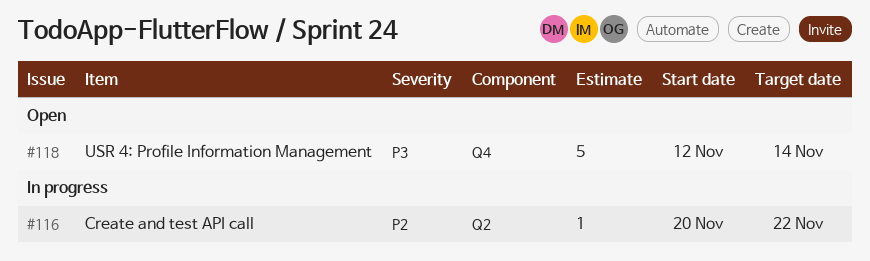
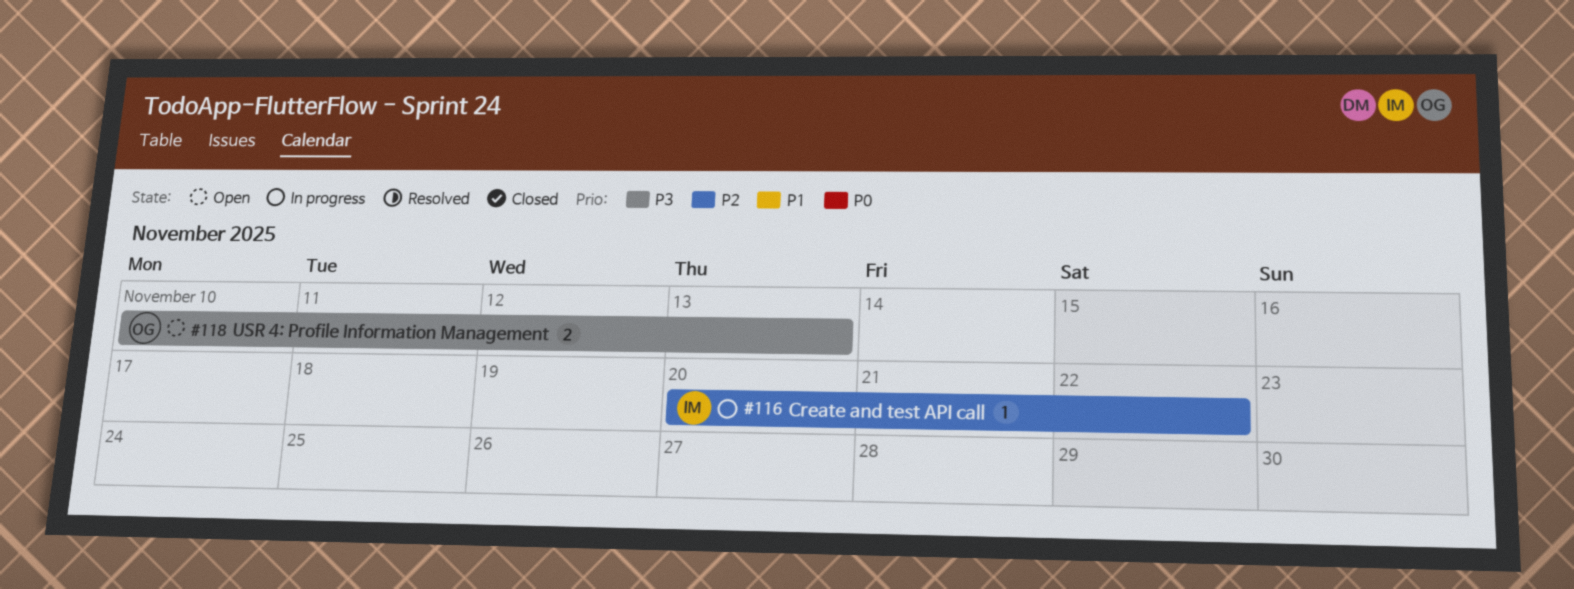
#118, estimate: 5 -> 2
#118, start: Nov 12 -> Nov 10
#118, due: Nov 14 -> Nov 13

